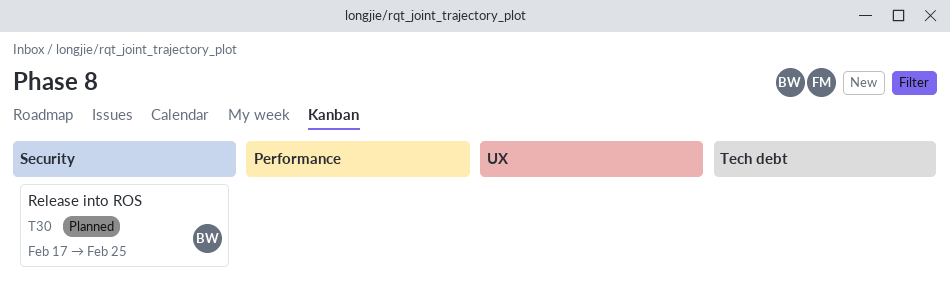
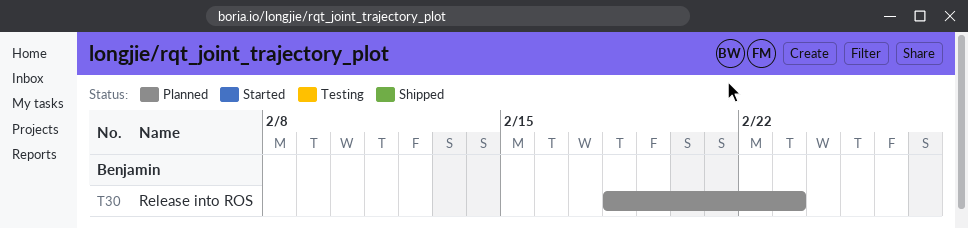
T30, start: Feb 17 -> Feb 18
T30, due: Feb 25 -> Feb 23

